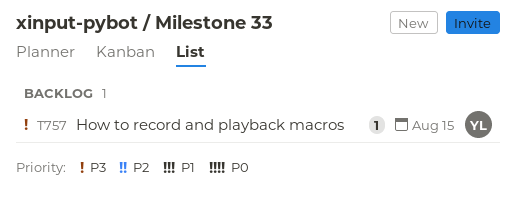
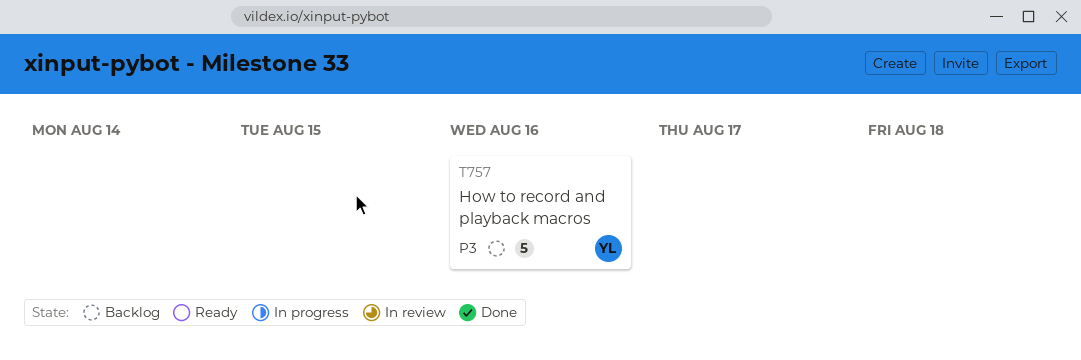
T757, estimate: 1 -> 5
T757, due: Aug 15 -> Aug 16

